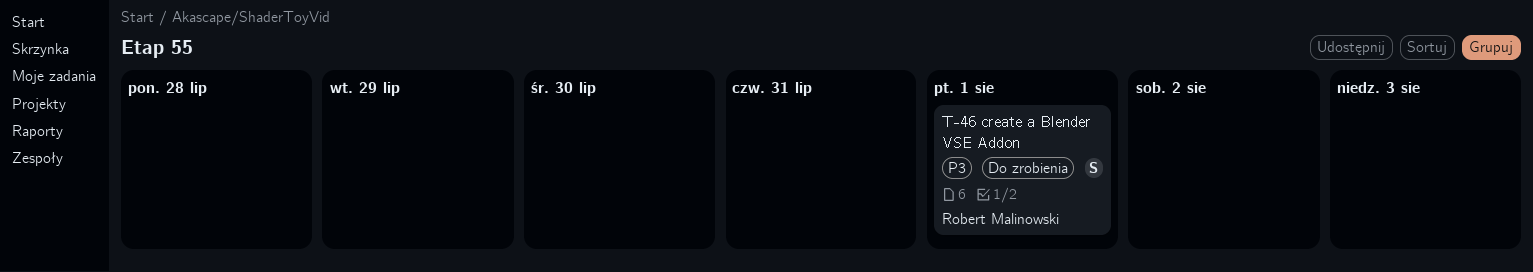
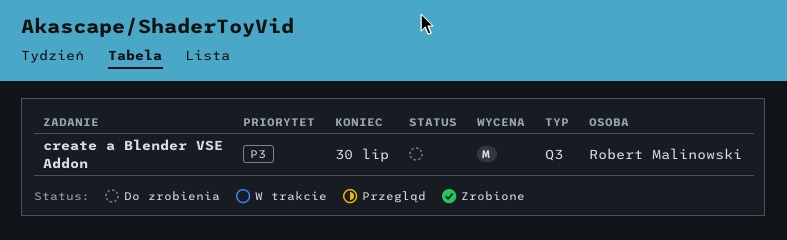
create a Blender VSE Addon, estimate: S -> M
create a Blender VSE Addon, due: Aug 1 -> Jul 30

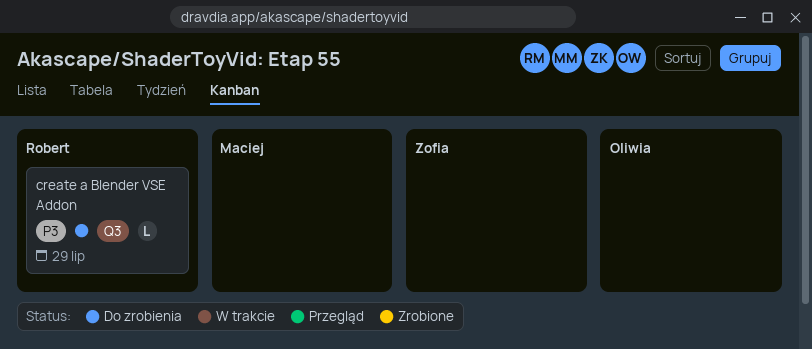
create a Blender VSE Addon, estimate: M -> L
create a Blender VSE Addon, due: Jul 30 -> Jul 29

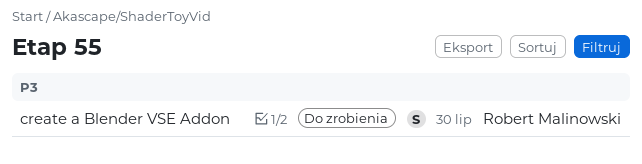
create a Blender VSE Addon, estimate: L -> S
create a Blender VSE Addon, due: Jul 29 -> Jul 30

